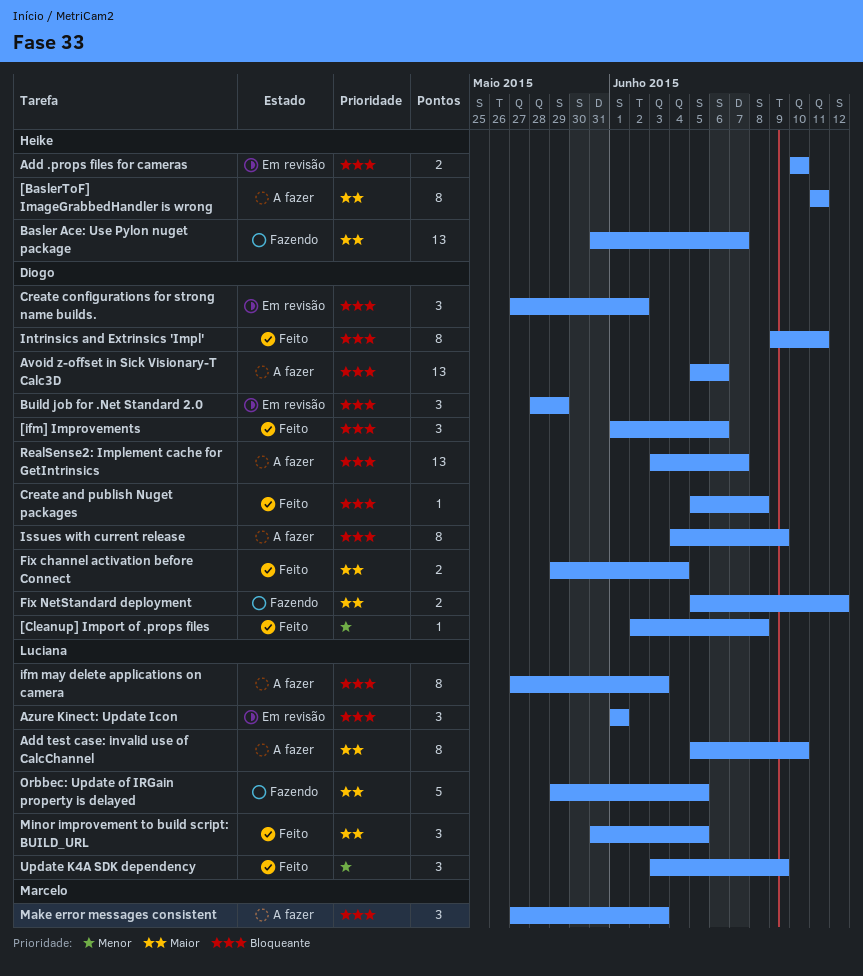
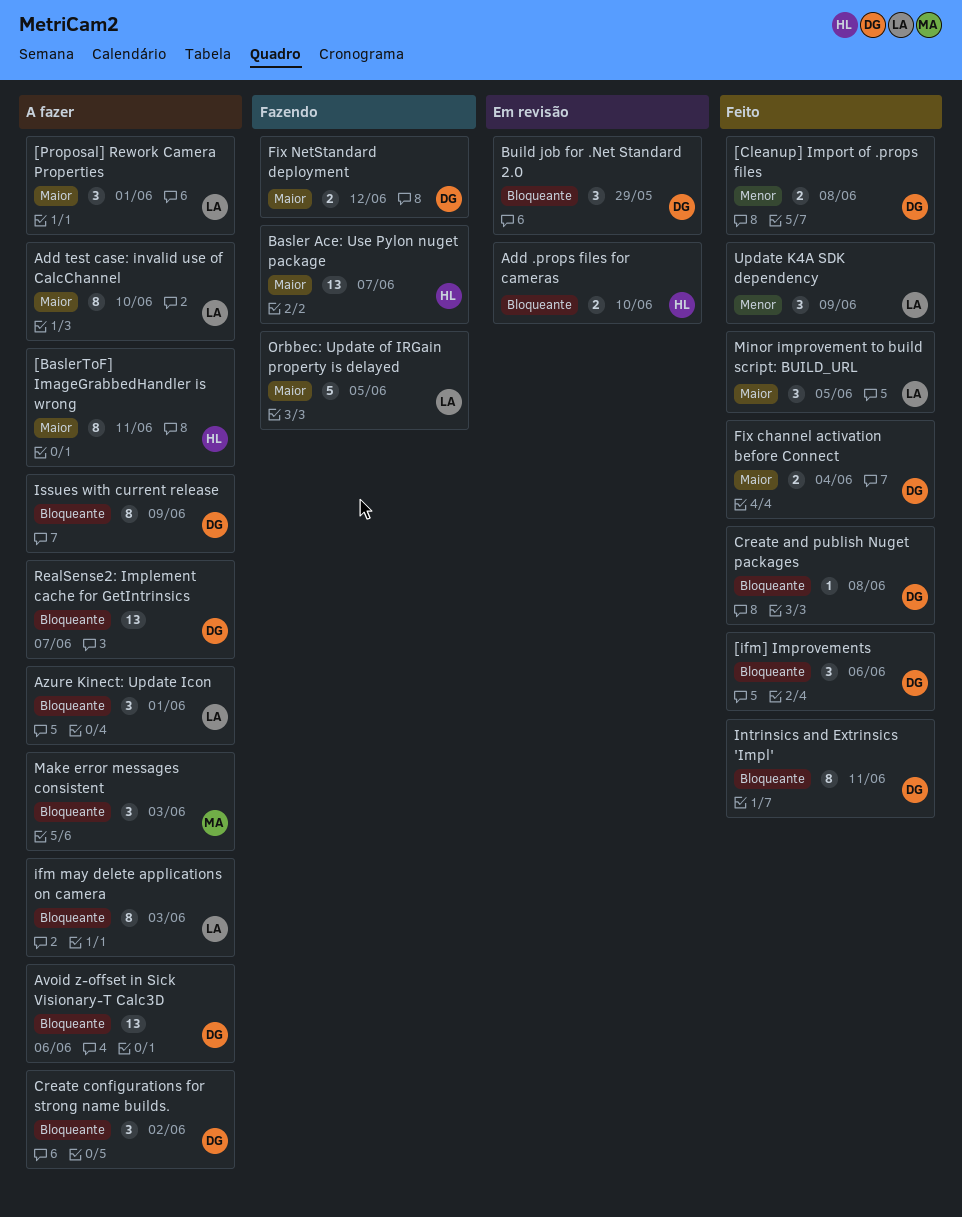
[Cleanup] Import of .props files, estimate: 1 -> 2
[Proposal] Rework Camera Properties: none -> present
Azure Kinect: Update Icon, status: Em revisão -> A fazer
Create configurations for strong name builds., status: Em revisão -> A fazer

